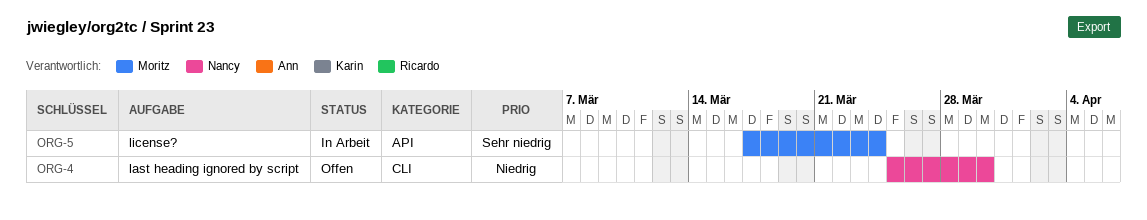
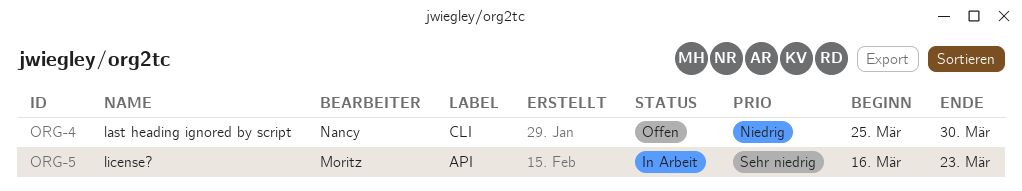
ORG-5, start: Mar 17 -> Mar 16
ORG-5, due: Mar 24 -> Mar 23

